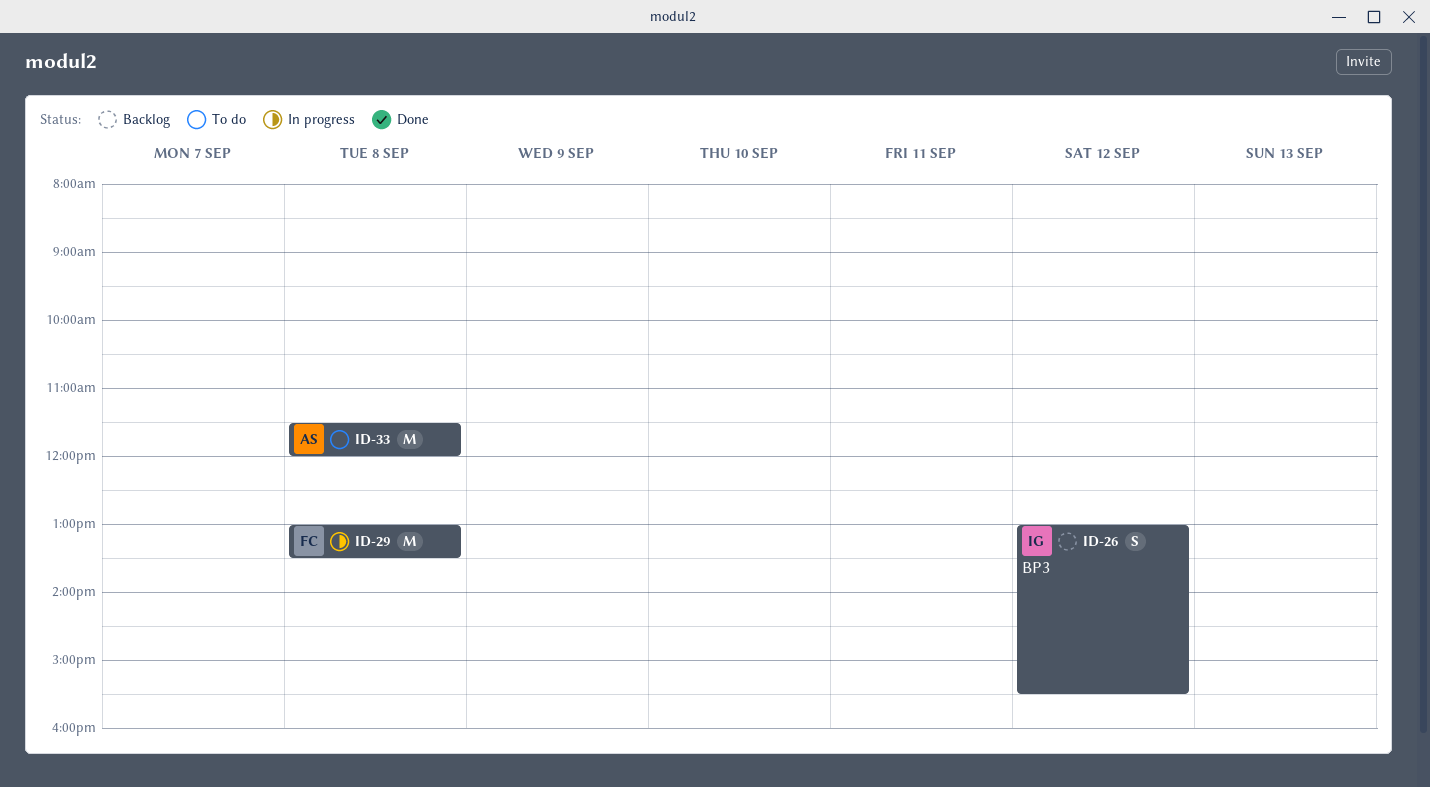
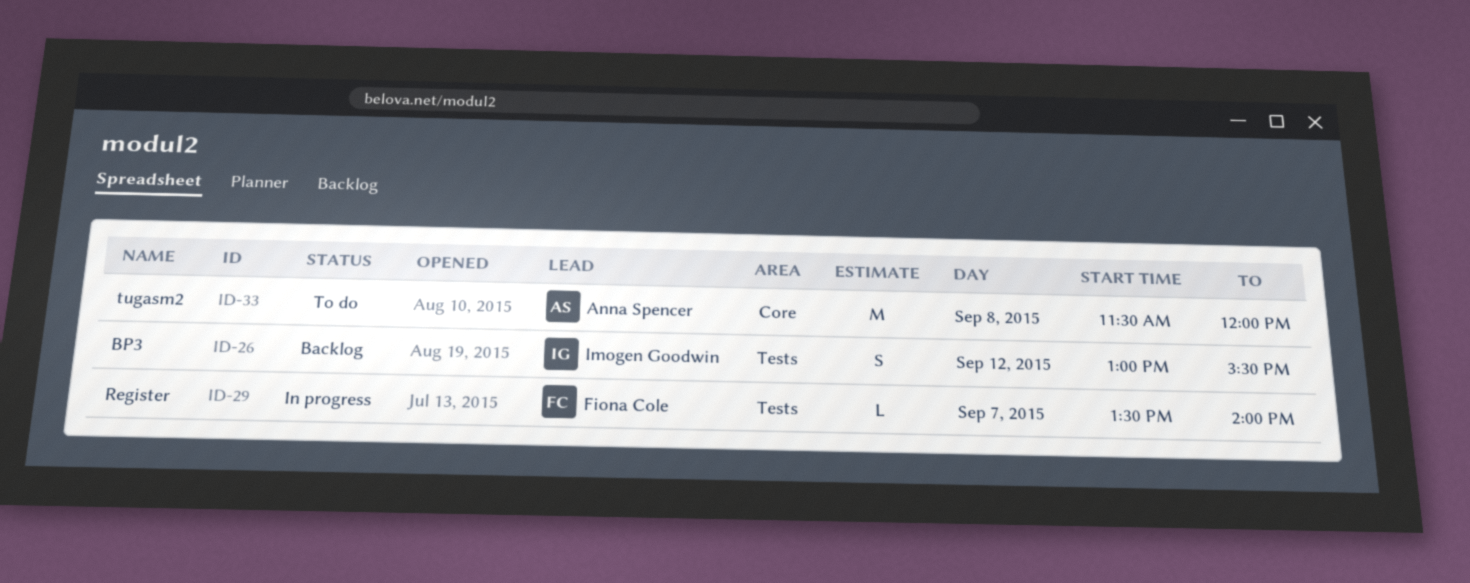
ID-29, estimate: M -> L
ID-29, day: Sep 8 -> Sep 7
ID-29, begins: 13:00 -> 13:30
ID-29, ends: 13:30 -> 14:00

